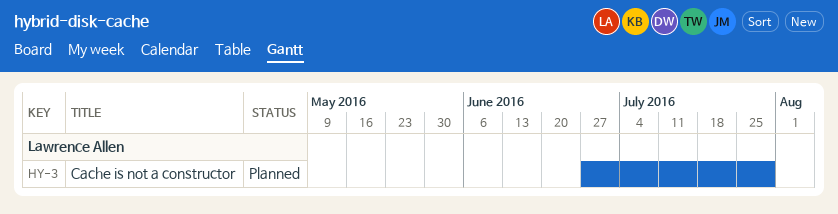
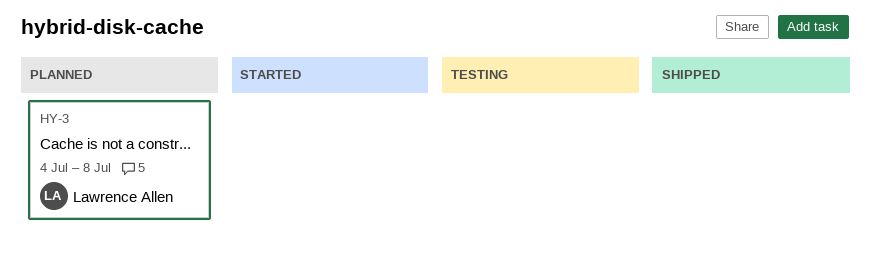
HY-3, start: Jun 27 -> Jul 4
HY-3, due: Jul 29 -> Jul 8

